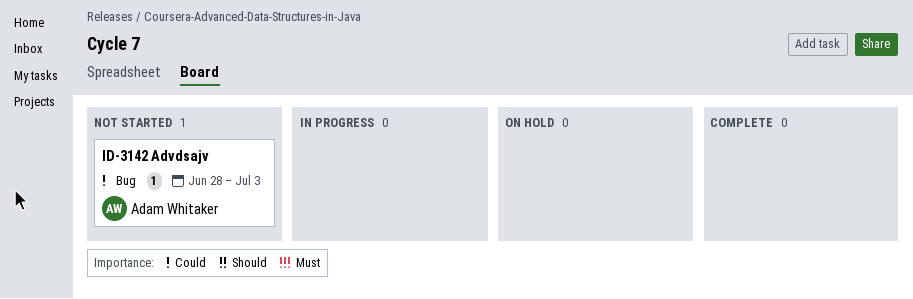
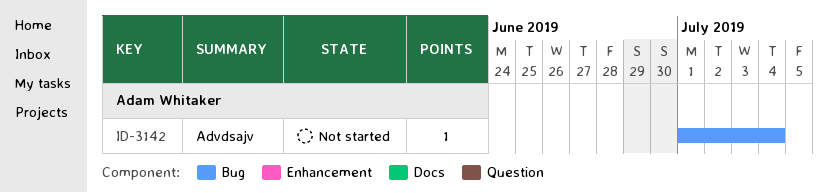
ID-3142, start: Jun 28 -> Jul 1
ID-3142, due: Jul 3 -> Jul 4

